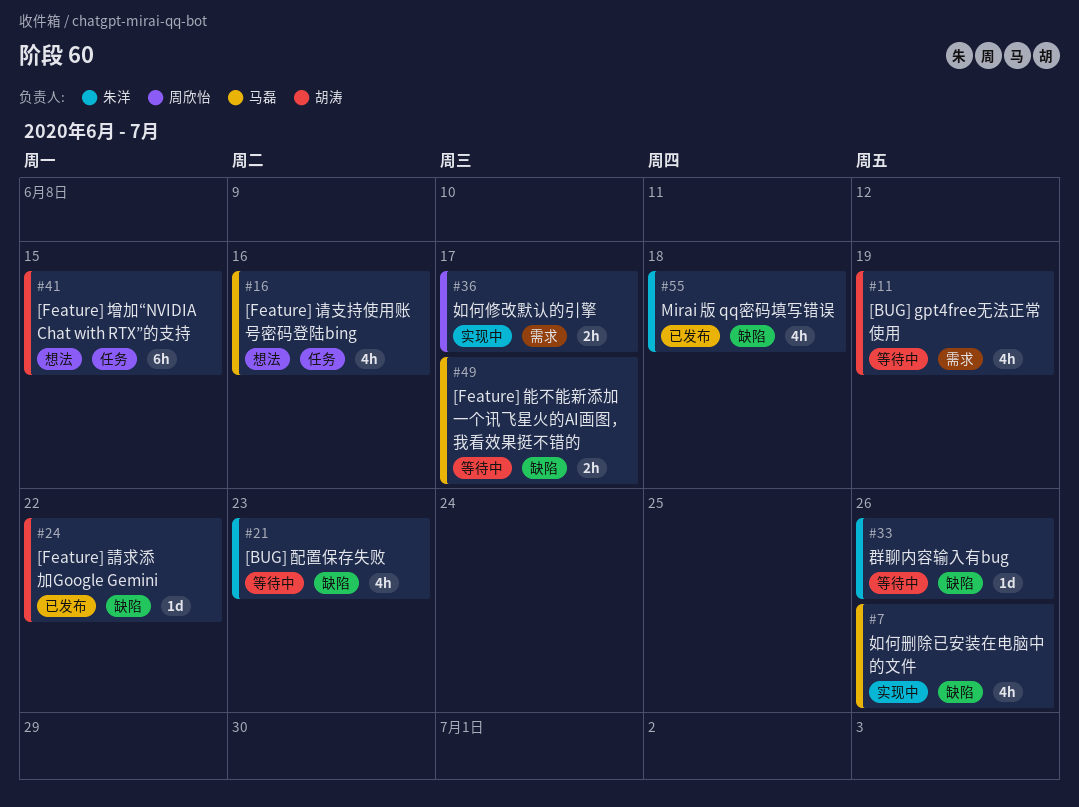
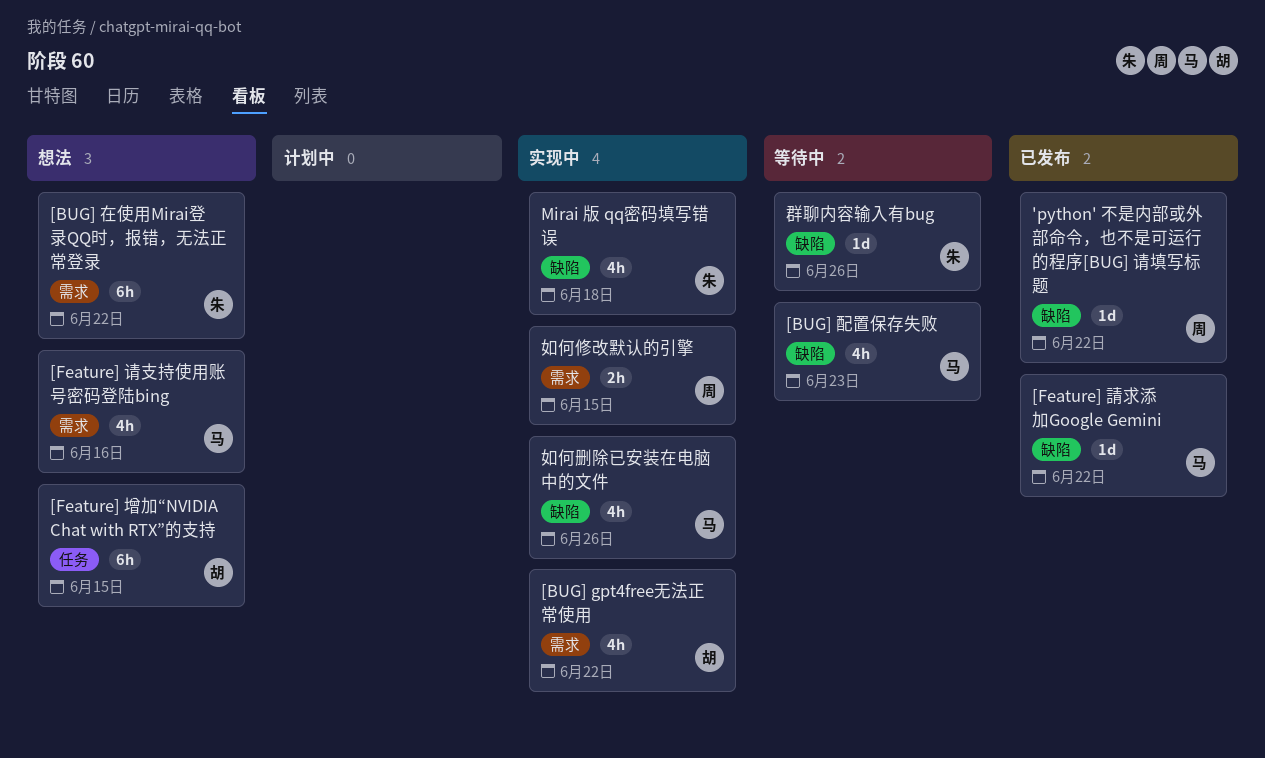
'python' 不是内部或外部命令，也不是可运行的程序[BUG] 请填写标题: none -> present
[BUG] gpt4free无法正常使用, status: 等待中 -> 实现中
[BUG] gpt4free无法正常使用, due: Jun 19 -> Jun 22
[BUG] 在使用Mirai登录QQ时，报错，无法正常登录: none -> present
[BUG] 配置保存失败, owner: 朱洋 -> 马磊
[Feature] 能不能新添加一个讯飞星火的AI画图，我看效果挺不错的: present -> none
[Feature] 請求添加Google Gemini, owner: 胡涛 -> 马磊
[Feature] 请支持使用账号密码登陆bing, label: 任务 -> 需求
Mirai 版 qq密码填写错误, status: 已发布 -> 实现中
如何修改默认的引擎, due: Jun 17 -> Jun 15

